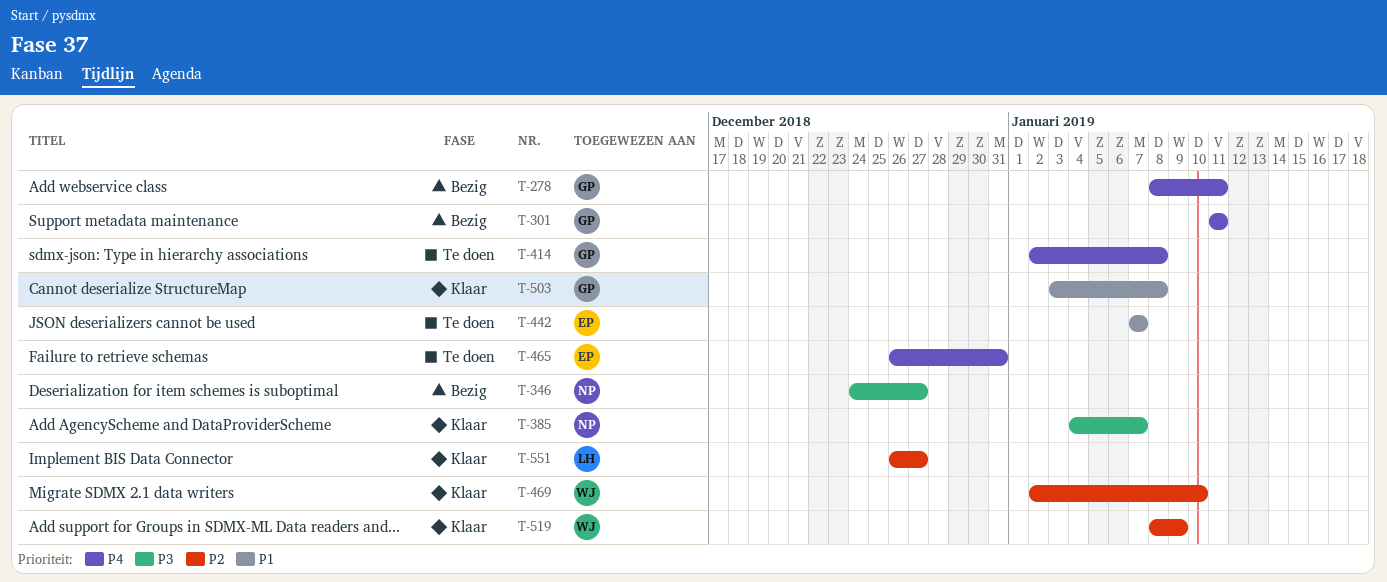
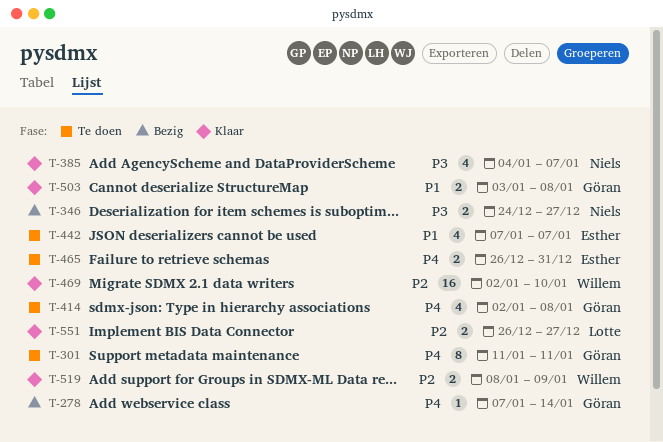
T-278, start: Jan 8 -> Jan 7
T-278, due: Jan 11 -> Jan 14
T-301, status: Bezig -> Te doen

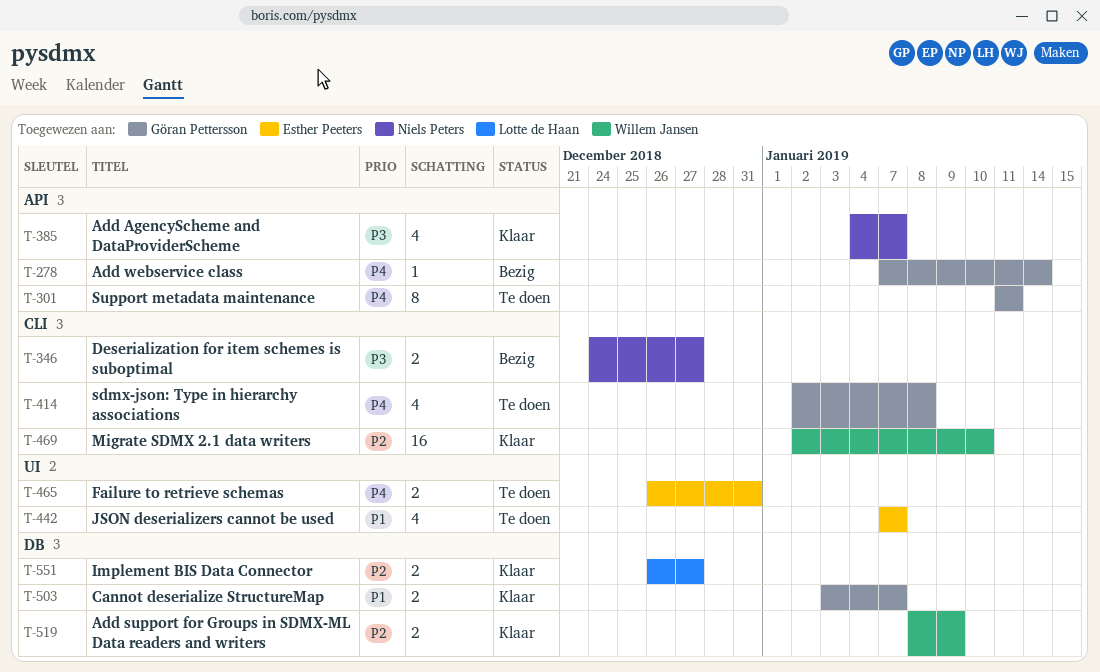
T-503, due: Jan 8 -> Jan 7

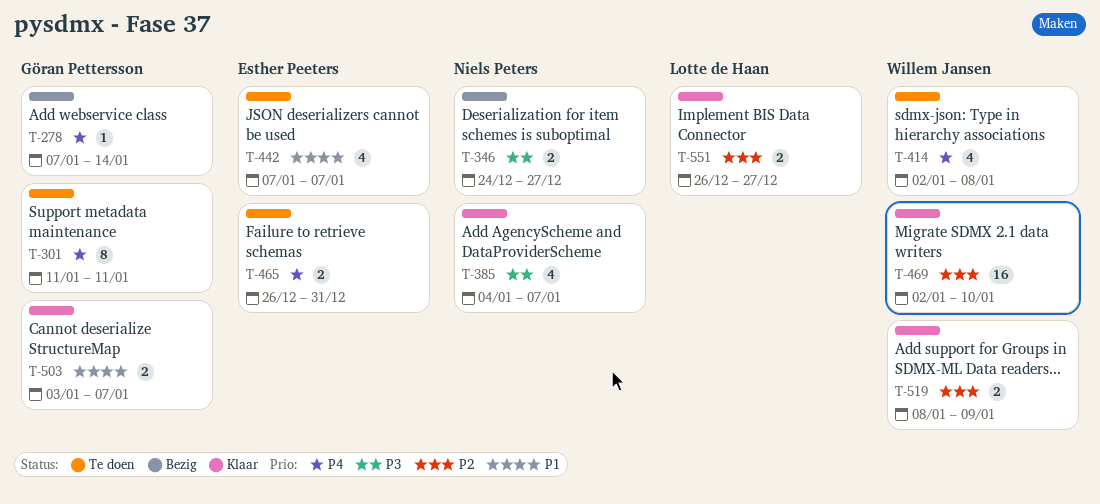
T-414, owner: Göran Pettersson -> Willem Jansen

